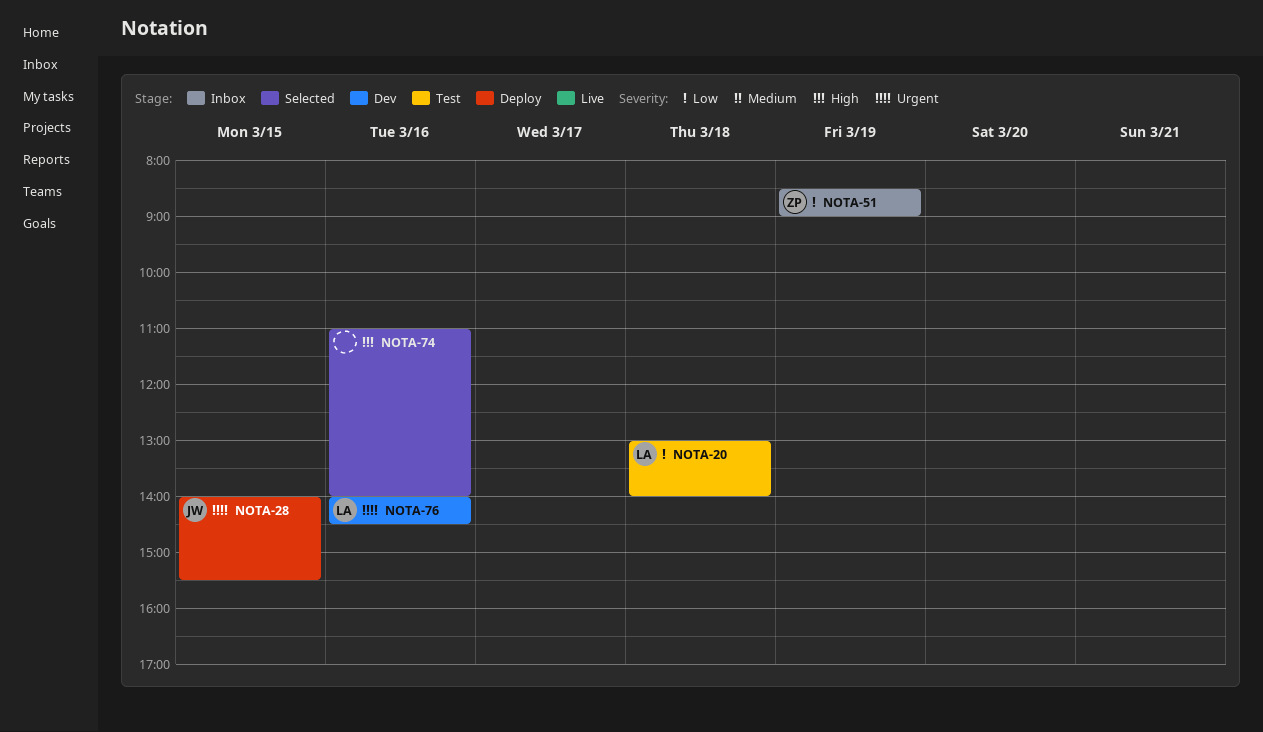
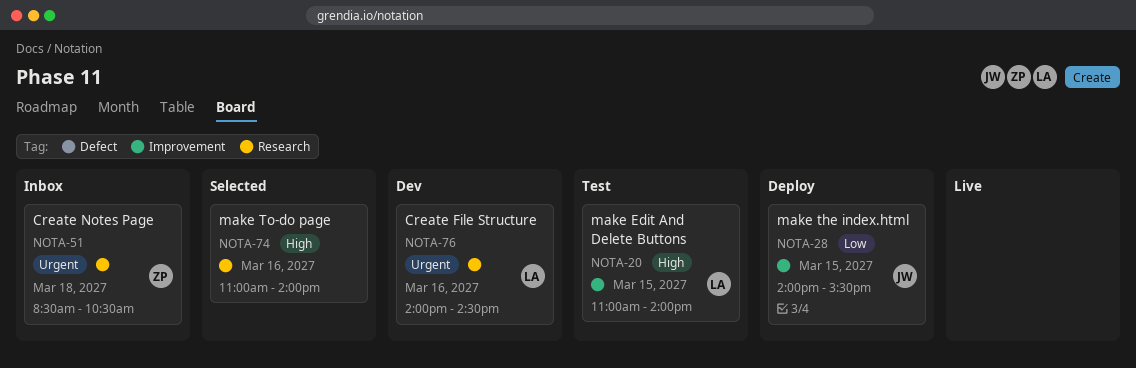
NOTA-20, priority: Low -> High
NOTA-20, day: Mar 18 -> Mar 15
NOTA-20, begins: 13:00 -> 11:00
NOTA-28, priority: Urgent -> Low
NOTA-51, priority: Low -> Urgent
NOTA-51, day: Mar 19 -> Mar 18
NOTA-51, ends: 09:00 -> 10:30

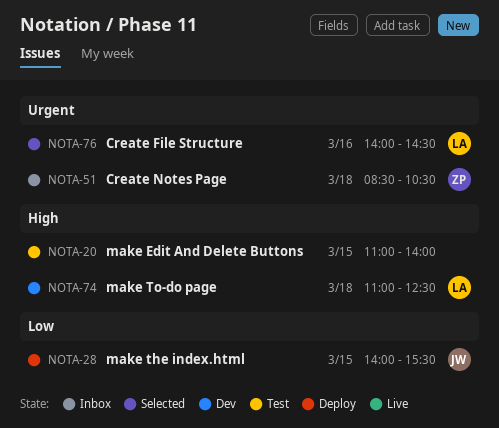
NOTA-20, owner: LA -> none
NOTA-74, status: Selected -> Dev
NOTA-74, owner: none -> LA
NOTA-74, day: Mar 16 -> Mar 18
NOTA-74, ends: 14:00 -> 12:30
NOTA-76, status: Dev -> Selected

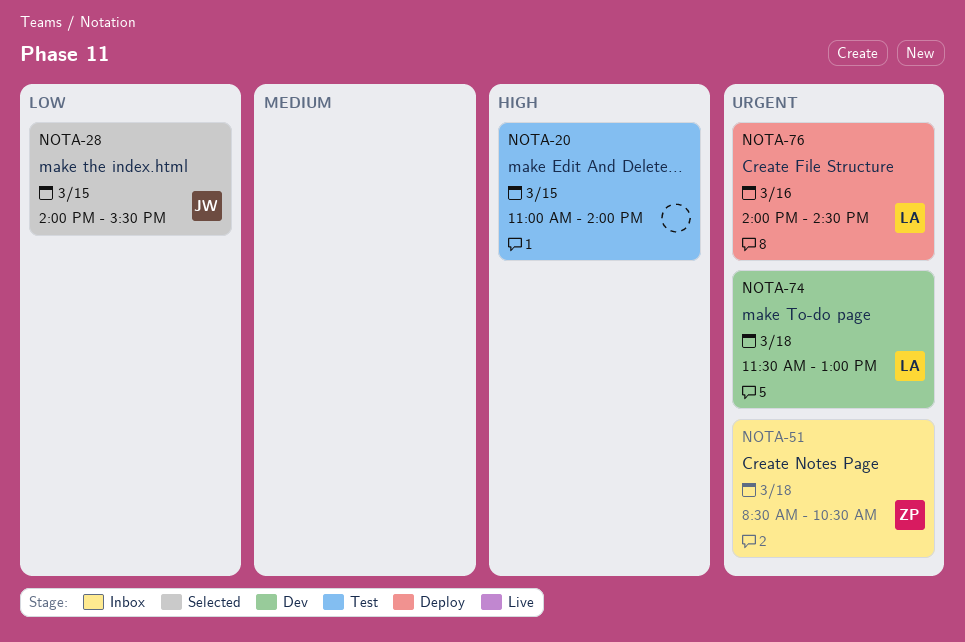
NOTA-28, status: Deploy -> Selected
NOTA-74, priority: High -> Urgent
NOTA-74, begins: 11:00 -> 11:30
NOTA-74, ends: 12:30 -> 13:00
NOTA-76, status: Selected -> Deploy

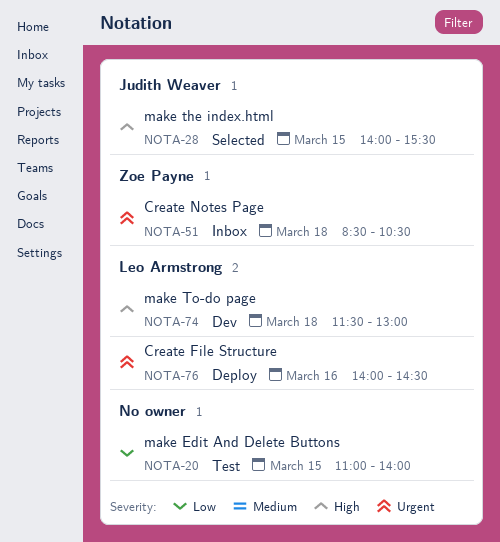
NOTA-20, priority: High -> Low
NOTA-28, priority: Low -> High
NOTA-74, priority: Urgent -> High

